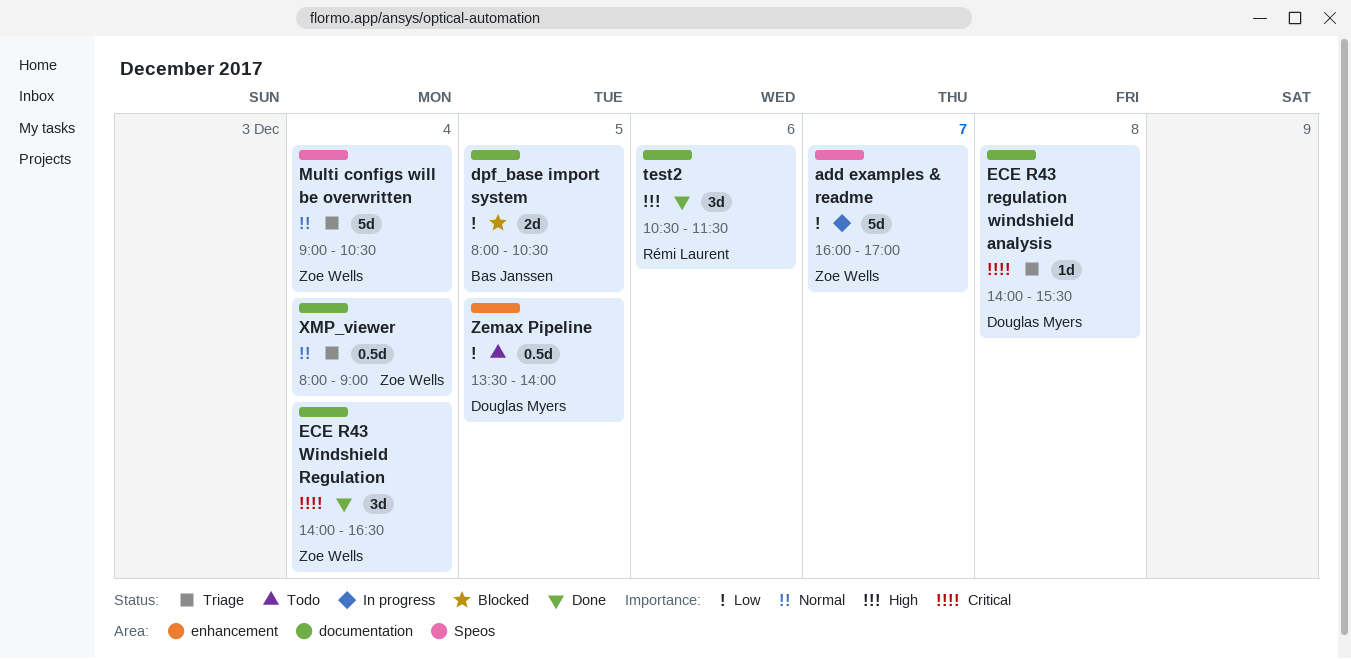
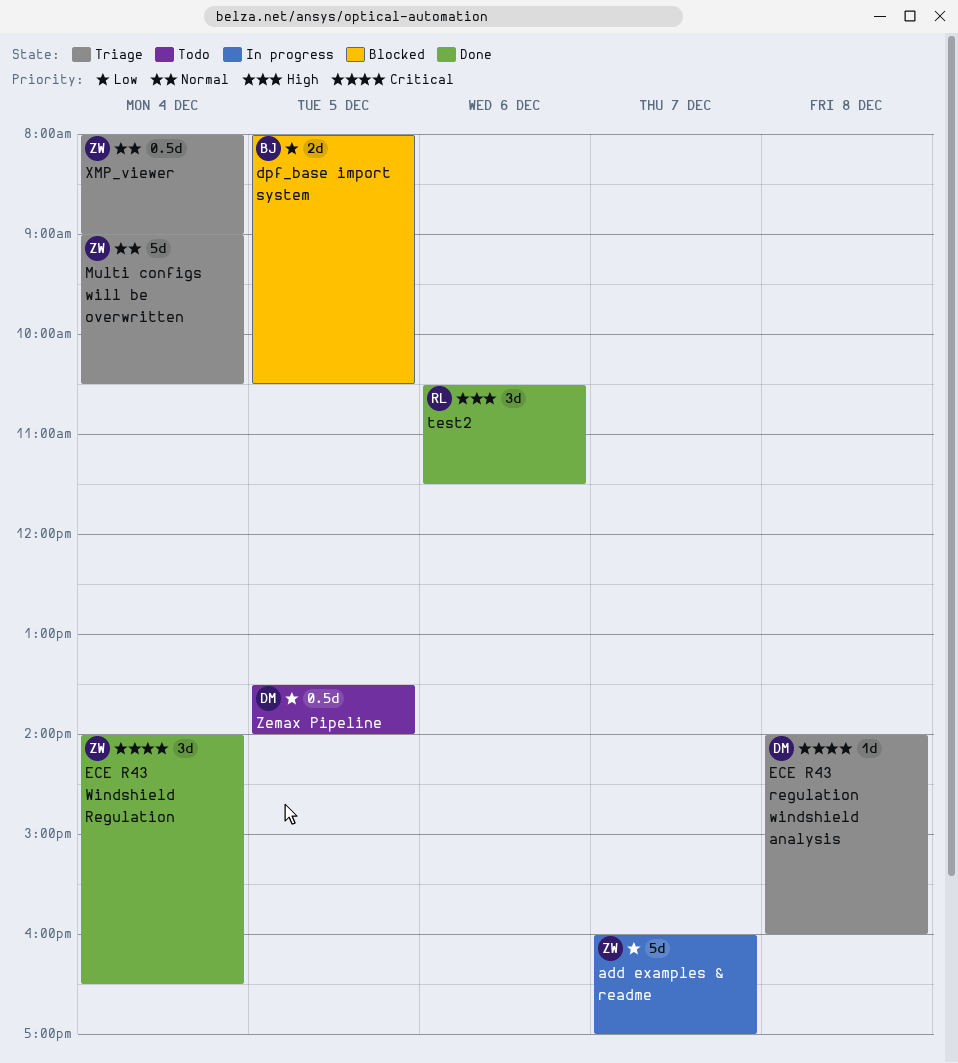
ECE R43 regulation windshield analysis, ends: 15:30 -> 16:00

